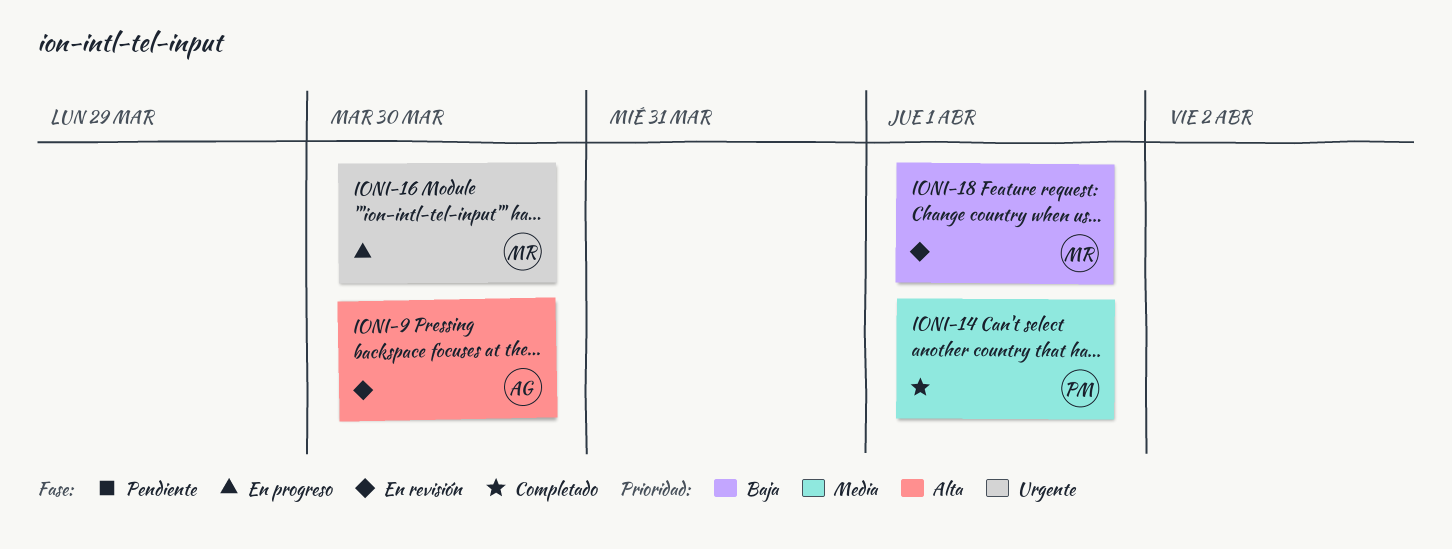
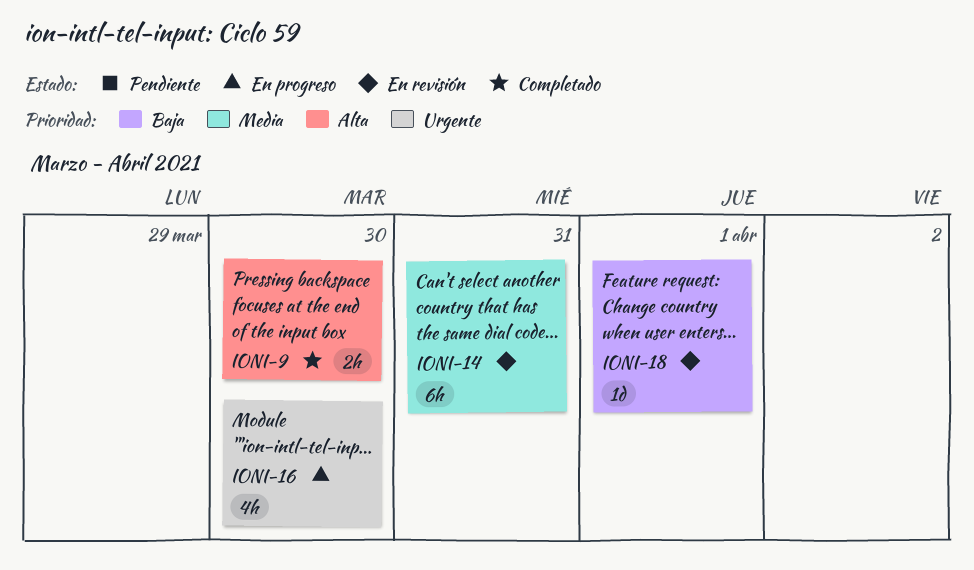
IONI-9, status: En revisión -> Completado
IONI-14, status: Completado -> En revisión
IONI-14, due: Apr 1 -> Mar 31

